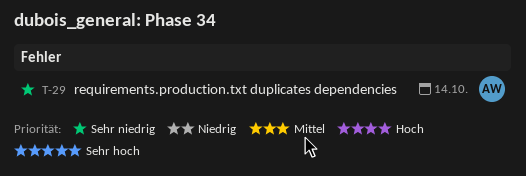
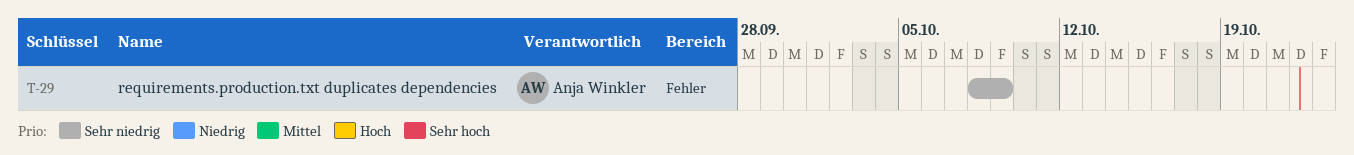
T-29, due: Oct 14 -> Oct 9

